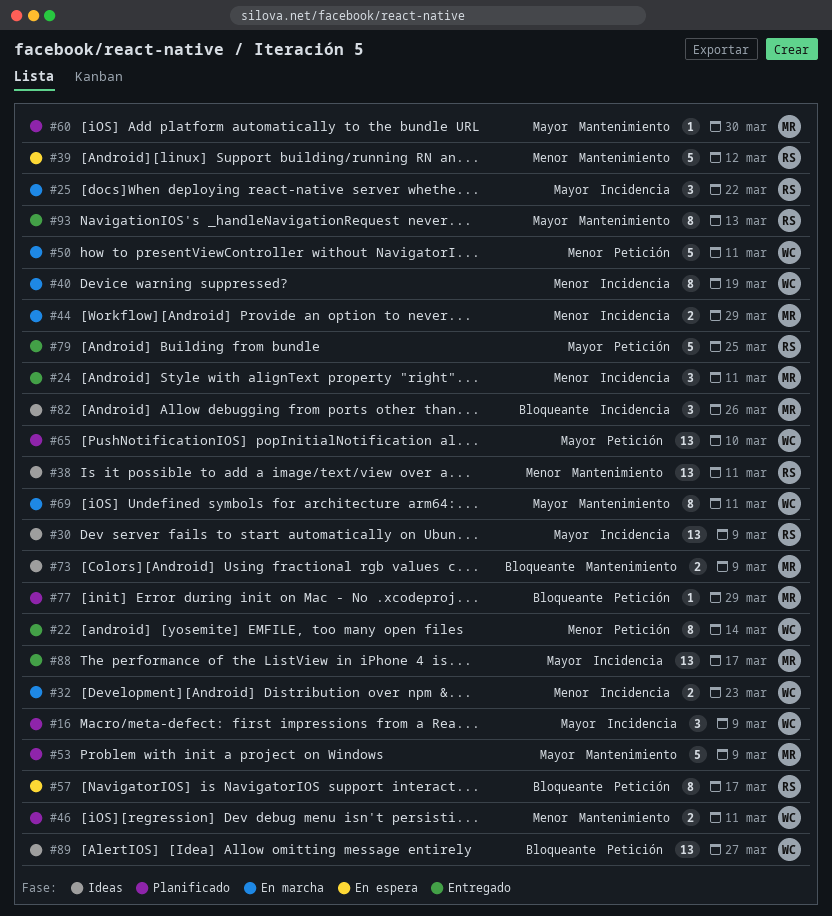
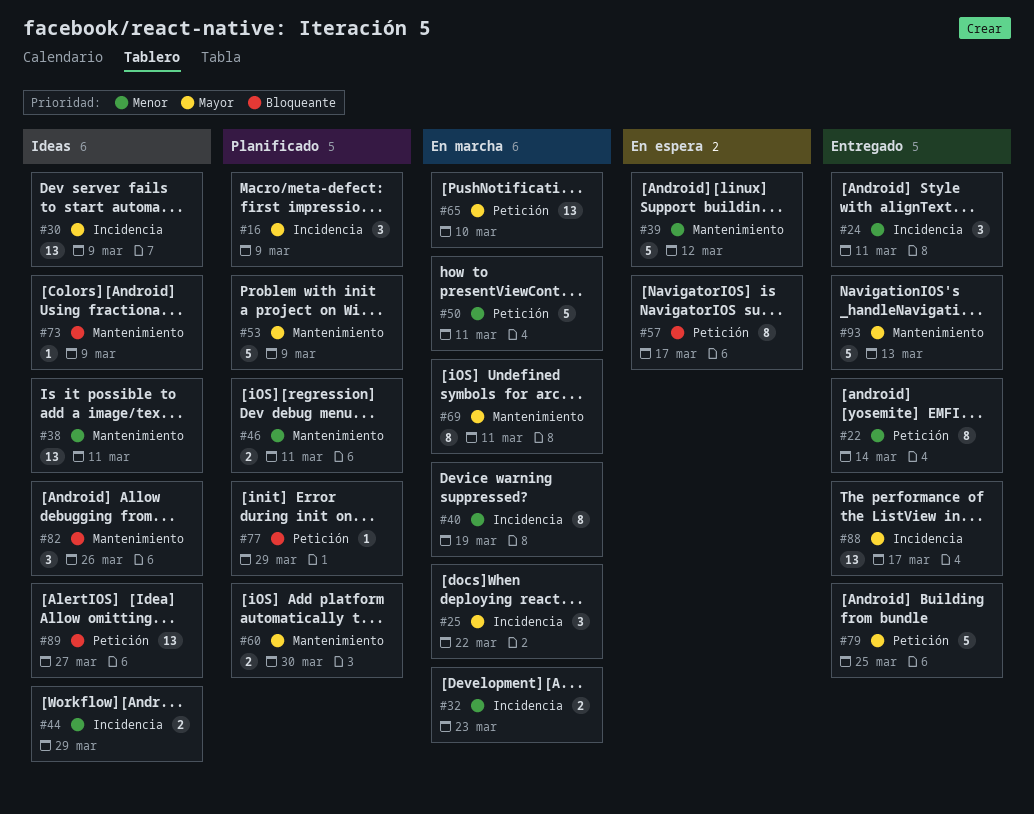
#44, status: En marcha -> Ideas
#60, estimate: 1 -> 2
#65, status: Planificado -> En marcha
#73, estimate: 2 -> 1
#82, label: Incidencia -> Mantenimiento
#93, estimate: 8 -> 5

